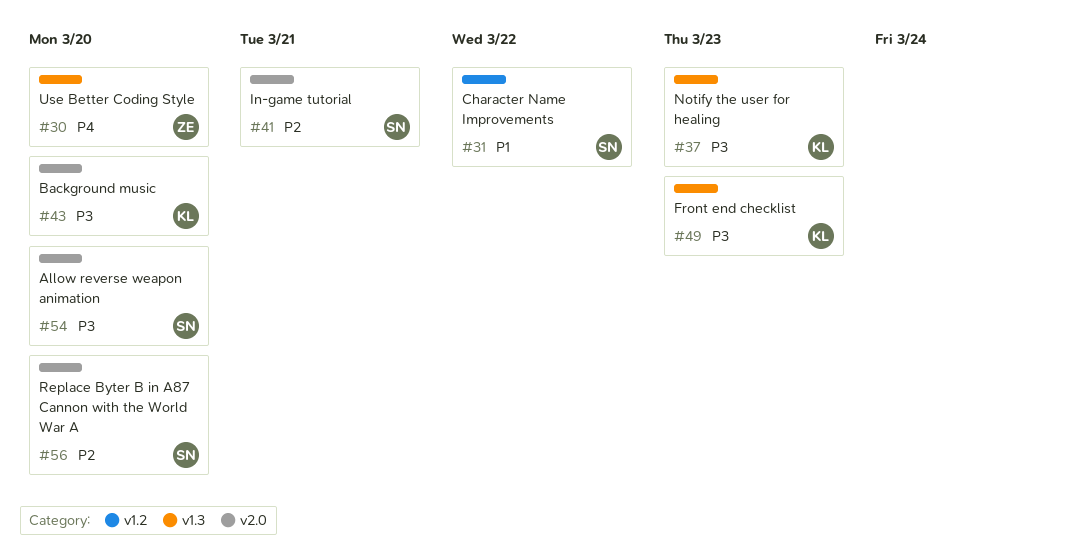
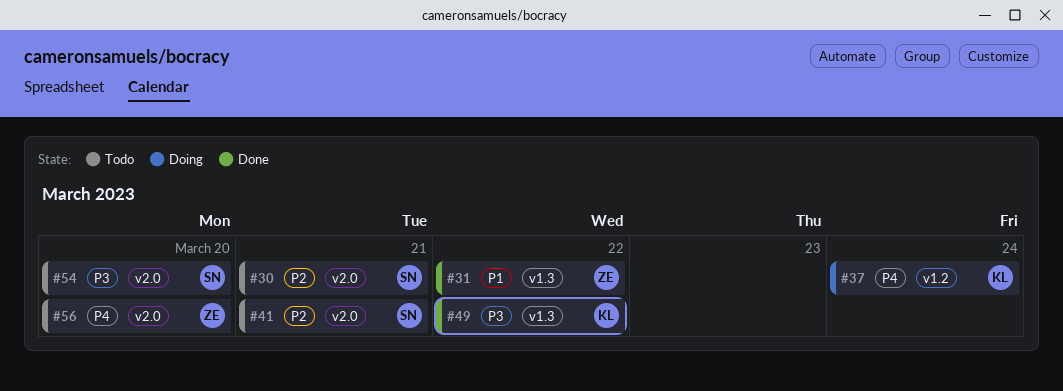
#30, owner: ZE -> SN
#30, priority: P4 -> P2
#30, label: v1.3 -> v2.0
#30, due: Mar 20 -> Mar 21
#31, owner: SN -> ZE
#31, label: v1.2 -> v1.3
#37, priority: P3 -> P4
#37, label: v1.3 -> v1.2
#37, due: Mar 23 -> Mar 24
#43: present -> none
#49, due: Mar 23 -> Mar 22
#56, owner: SN -> ZE
#56, priority: P2 -> P4

